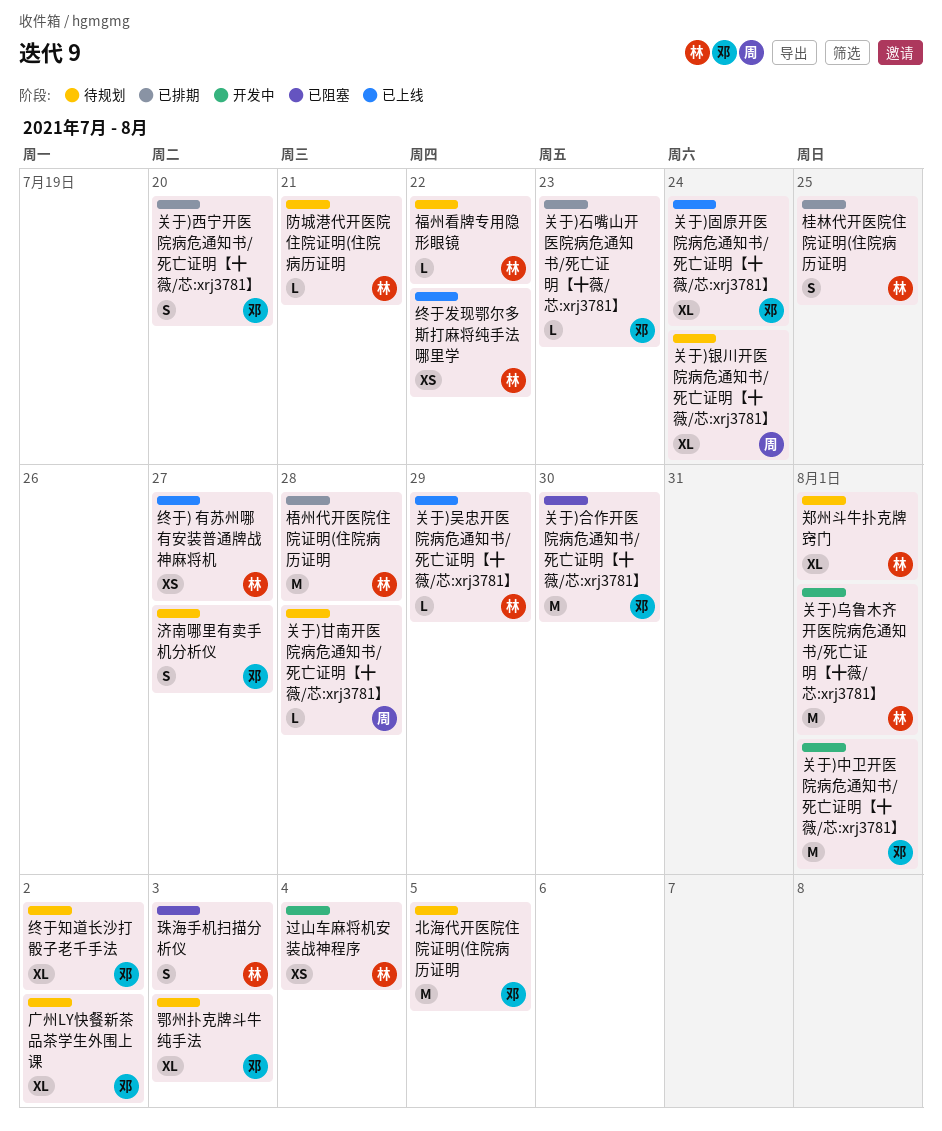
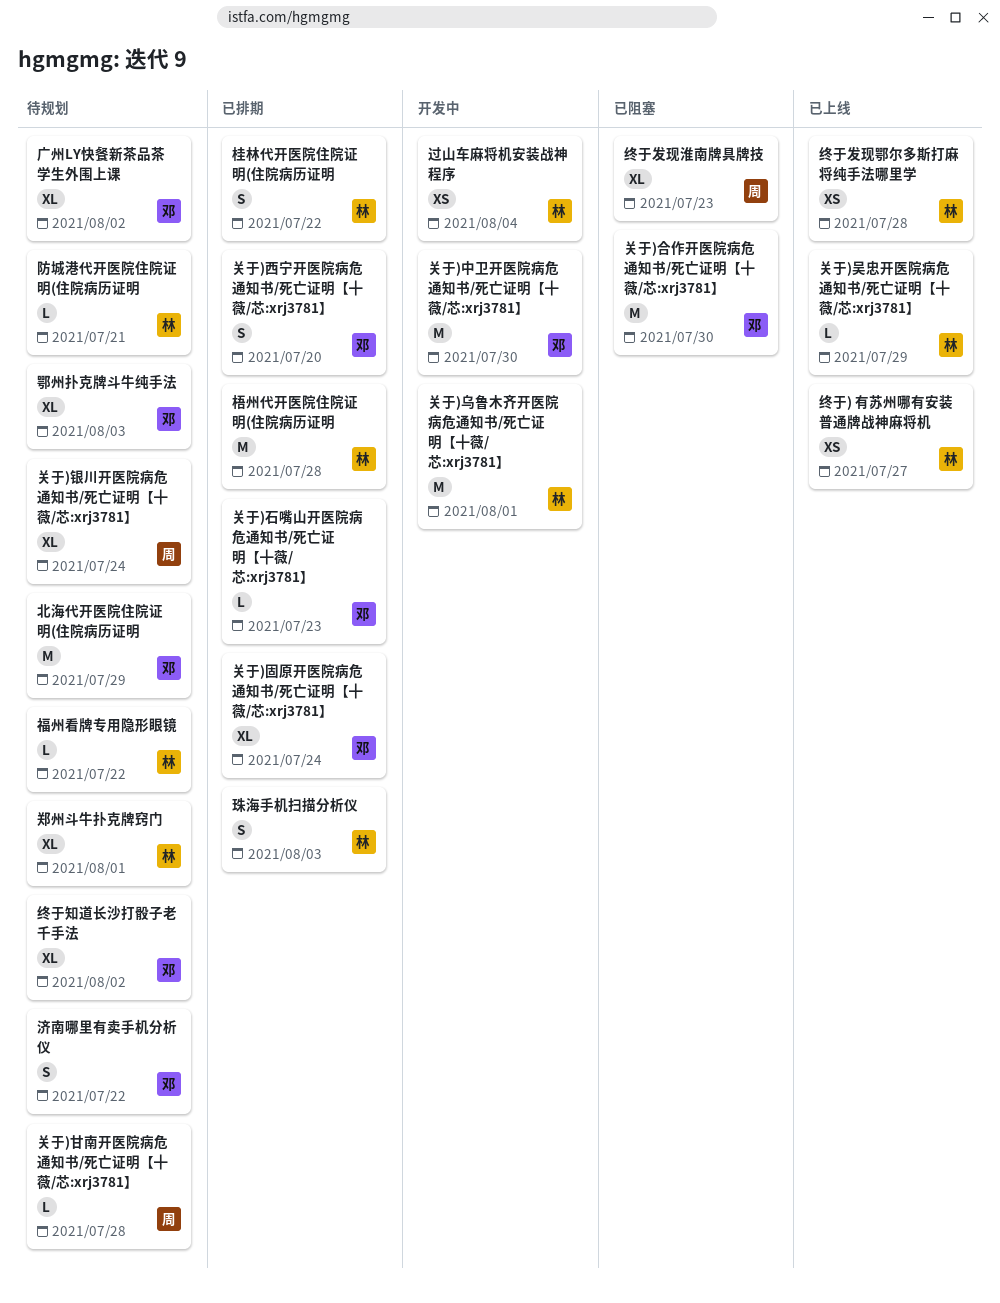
关于)中卫开医院病危通知书/死亡证明【╋薇/芯:xrj3781】, due: Aug 1 -> Jul 30
关于)固原开医院病危通知书/死亡证明【╋薇/芯:xrj3781】, status: 已上线 -> 已排期
北海代开医院住院证明(住院病历证明, due: Aug 5 -> Jul 29
桂林代开医院住院证明(住院病历证明, due: Jul 25 -> Jul 22
济南哪里有卖手机分析仪, due: Jul 27 -> Jul 22
珠海手机扫描分析仪, status: 已阻塞 -> 已排期
终于发现淮南牌具牌技: none -> present
终于发现鄂尔多斯打麻将纯手法哪里学, due: Jul 22 -> Jul 28

